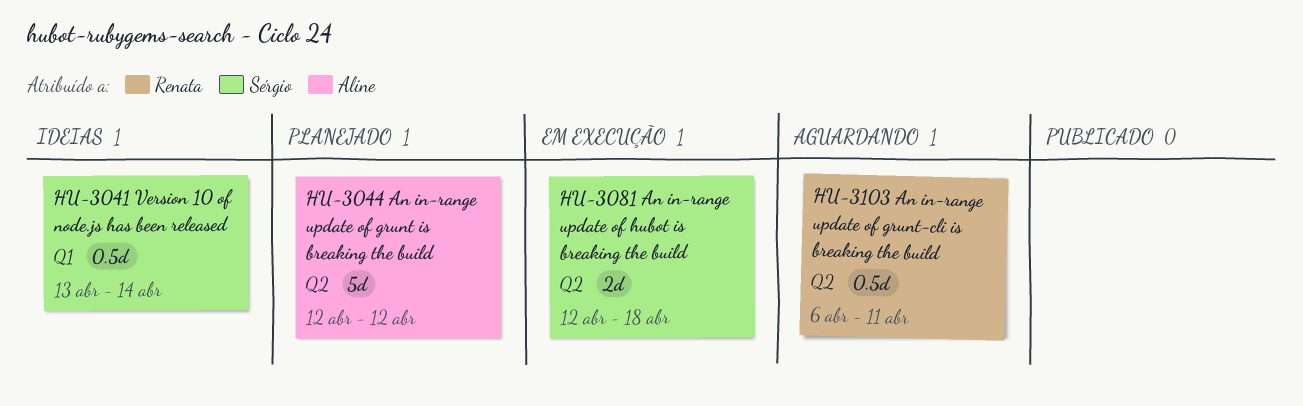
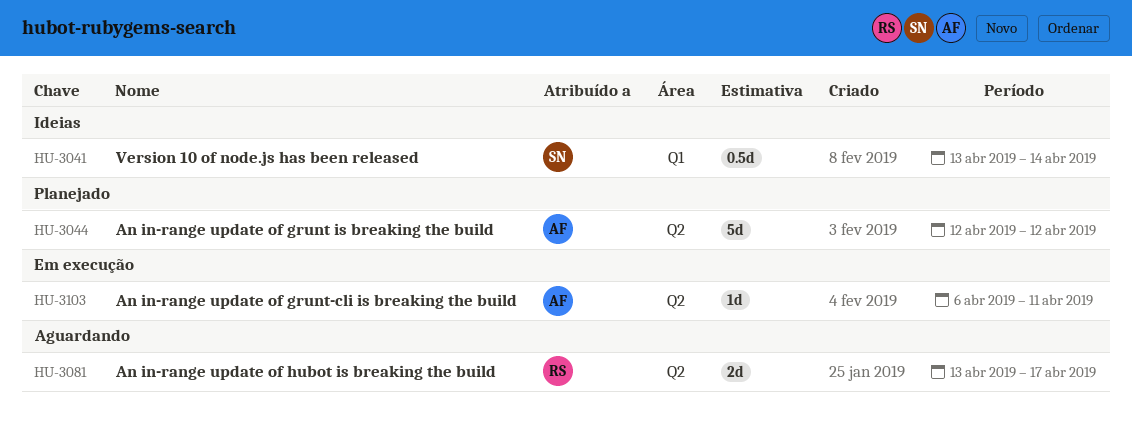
HU-3081, status: Em execução -> Aguardando
HU-3081, owner: Sérgio -> Renata
HU-3081, start: Apr 12 -> Apr 13
HU-3081, due: Apr 18 -> Apr 17
HU-3103, status: Aguardando -> Em execução
HU-3103, owner: Renata -> Aline
HU-3103, estimate: 0.5d -> 1d

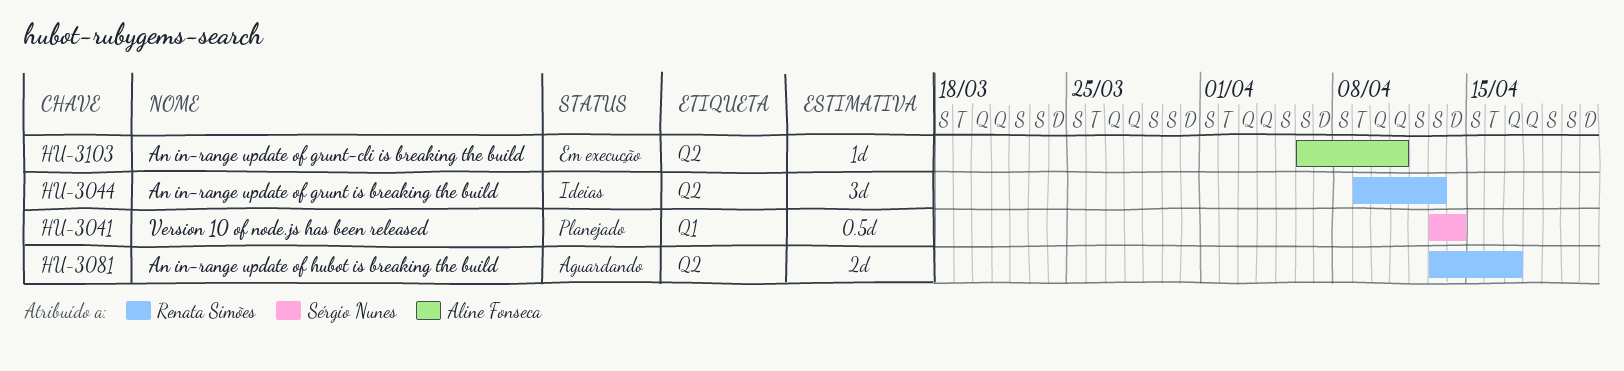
HU-3041, status: Ideias -> Planejado
HU-3044, status: Planejado -> Ideias
HU-3044, owner: Aline Fonseca -> Renata Simões
HU-3044, estimate: 5d -> 3d
HU-3044, start: Apr 12 -> Apr 9
HU-3044, due: Apr 12 -> Apr 13

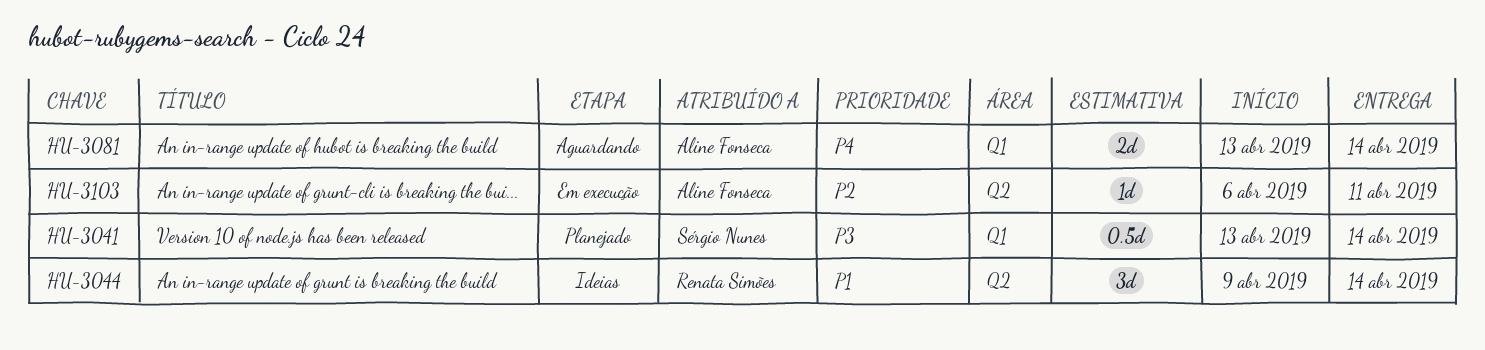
HU-3044, due: Apr 13 -> Apr 14
HU-3081, owner: Renata Simões -> Aline Fonseca
HU-3081, label: Q2 -> Q1
HU-3081, due: Apr 17 -> Apr 14

